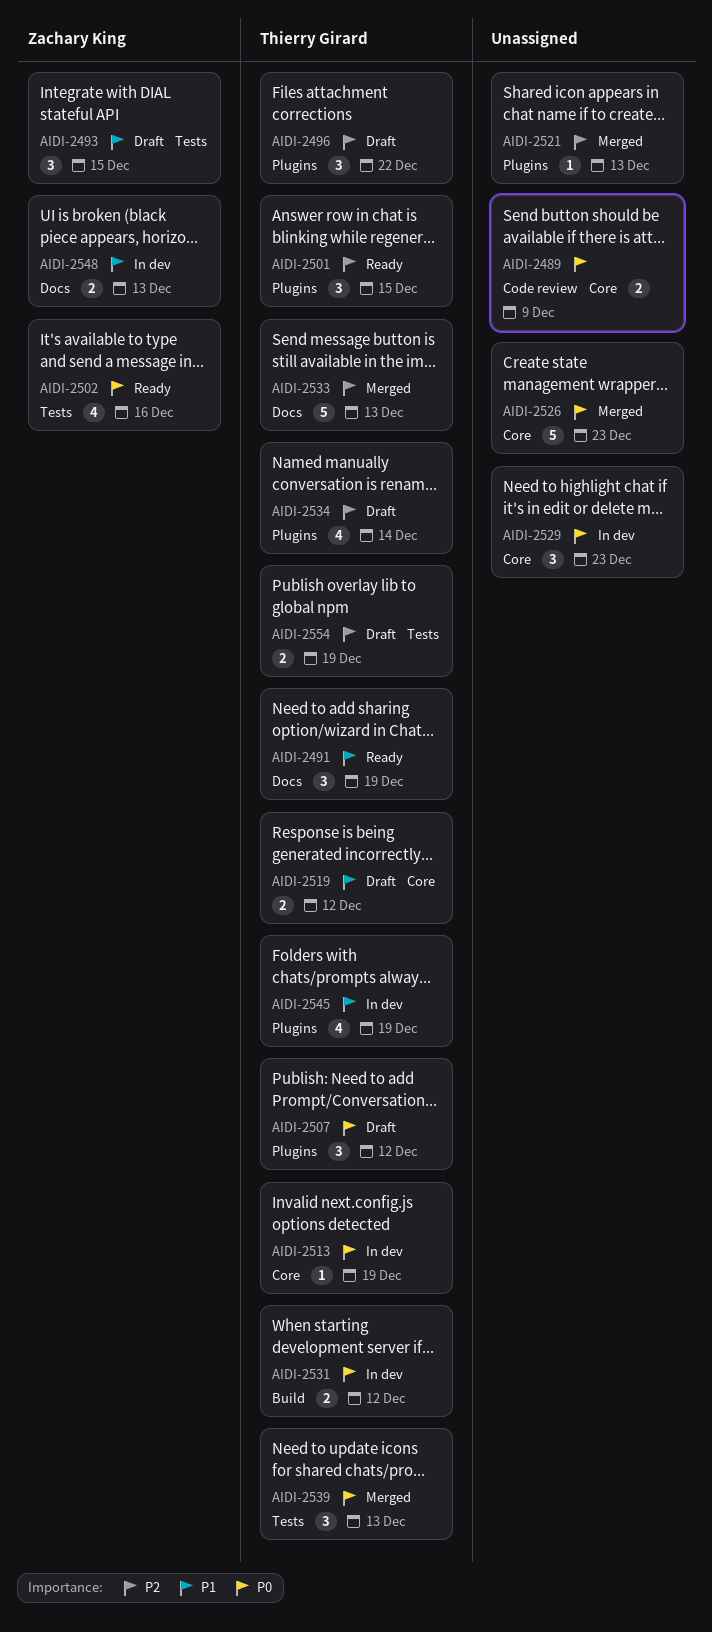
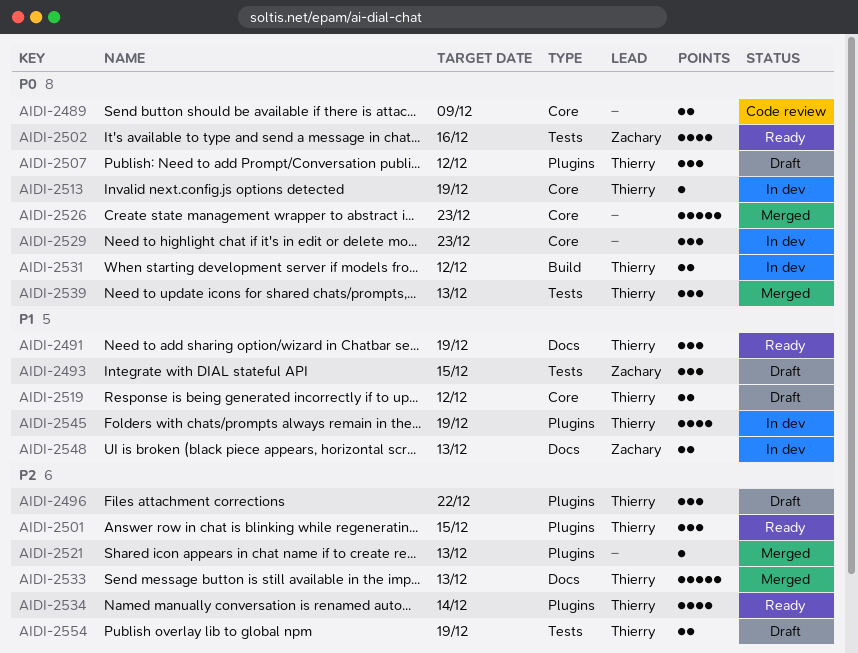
AIDI-2534, status: Draft -> Ready

